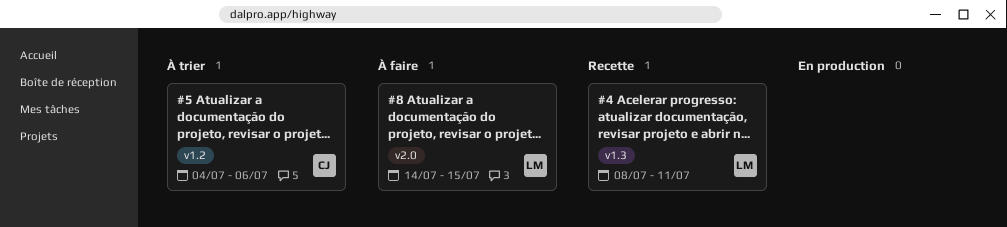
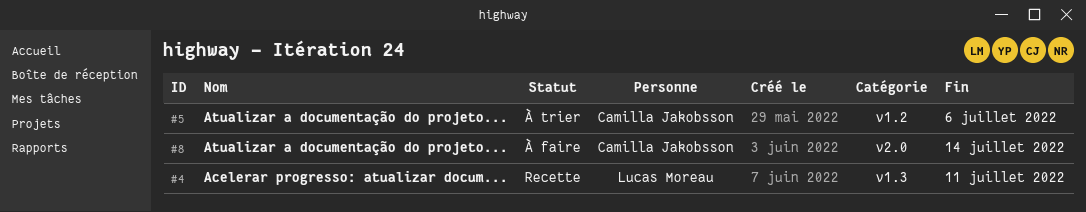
#8, owner: Lucas Moreau -> Camilla Jakobsson
#8, due: Jul 15 -> Jul 14

